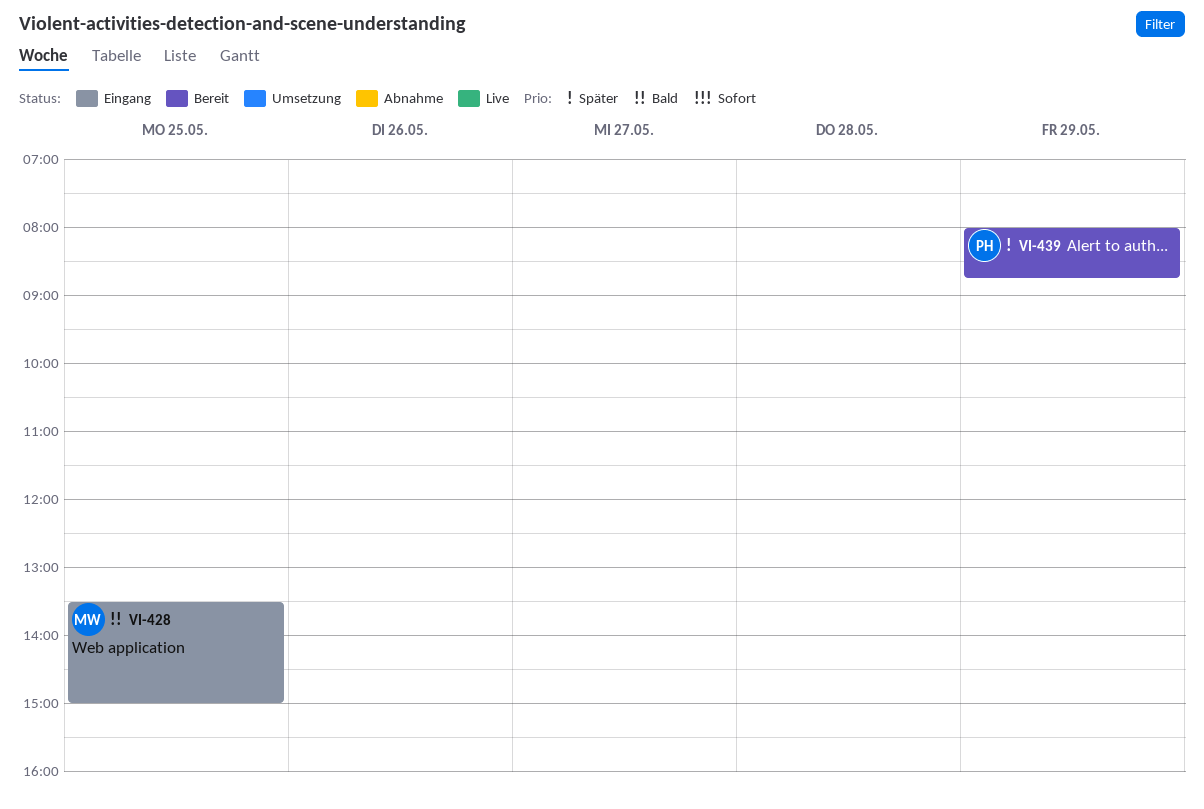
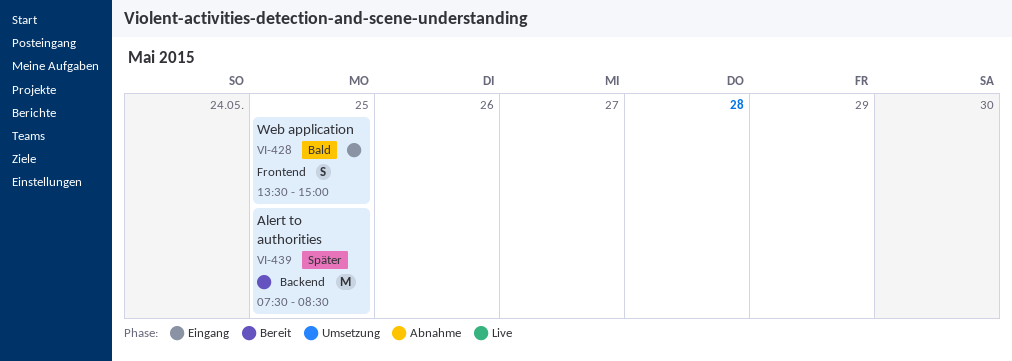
VI-439, day: May 29 -> May 25
VI-439, begins: 08:00 -> 07:30
VI-439, ends: 08:45 -> 08:30

